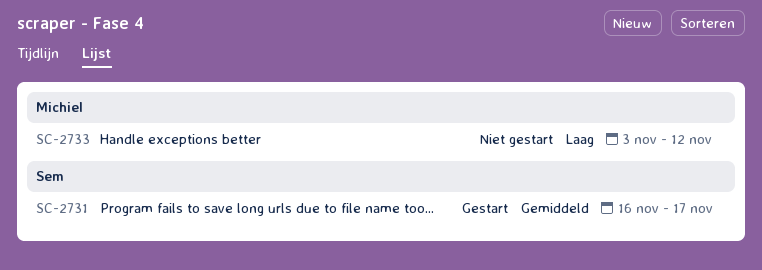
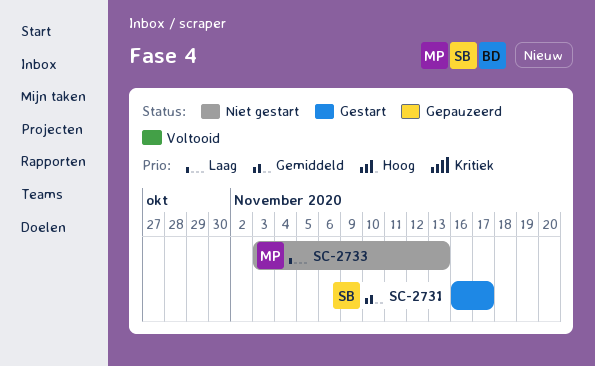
SC-2733, due: Nov 12 -> Nov 13

